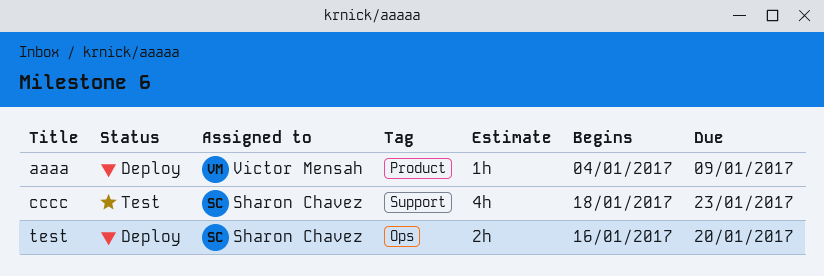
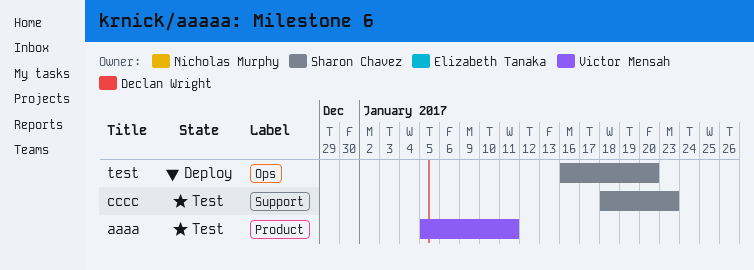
aaaa, status: Deploy -> Test
aaaa, start: Jan 4 -> Jan 5
aaaa, due: Jan 9 -> Jan 11

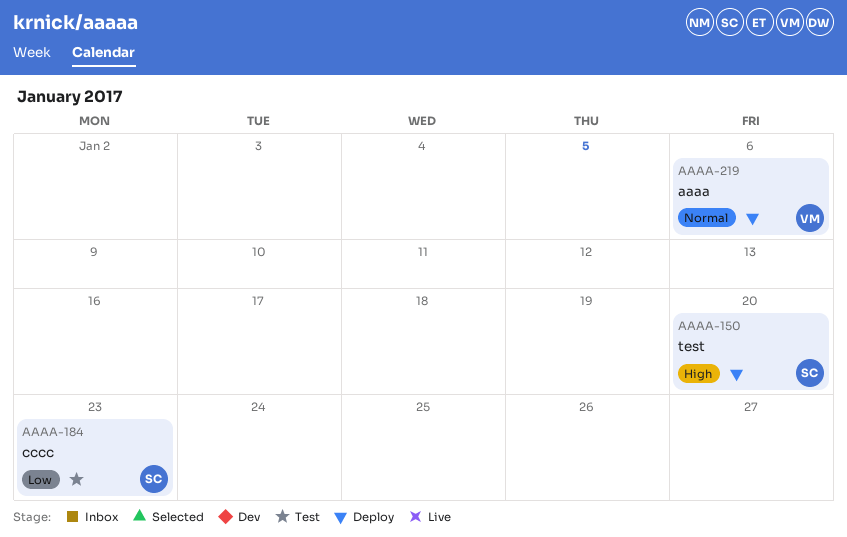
aaaa, status: Test -> Deploy
aaaa, due: Jan 11 -> Jan 6

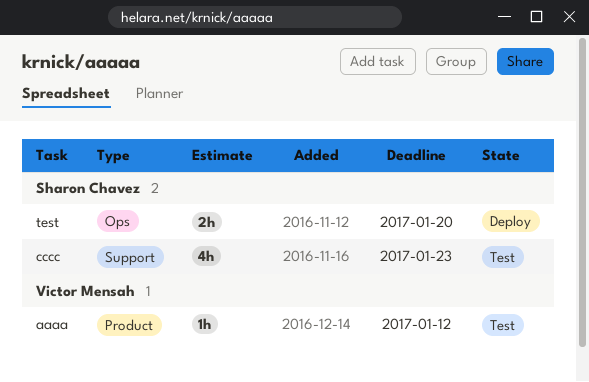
aaaa, status: Deploy -> Test
aaaa, due: Jan 6 -> Jan 12

